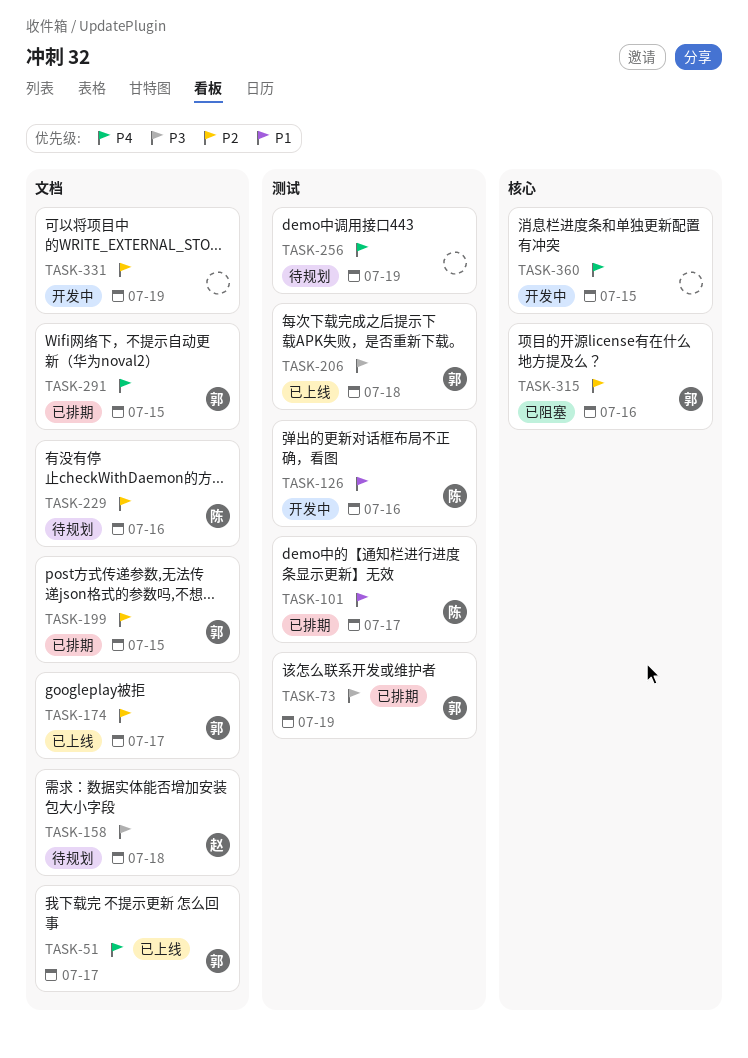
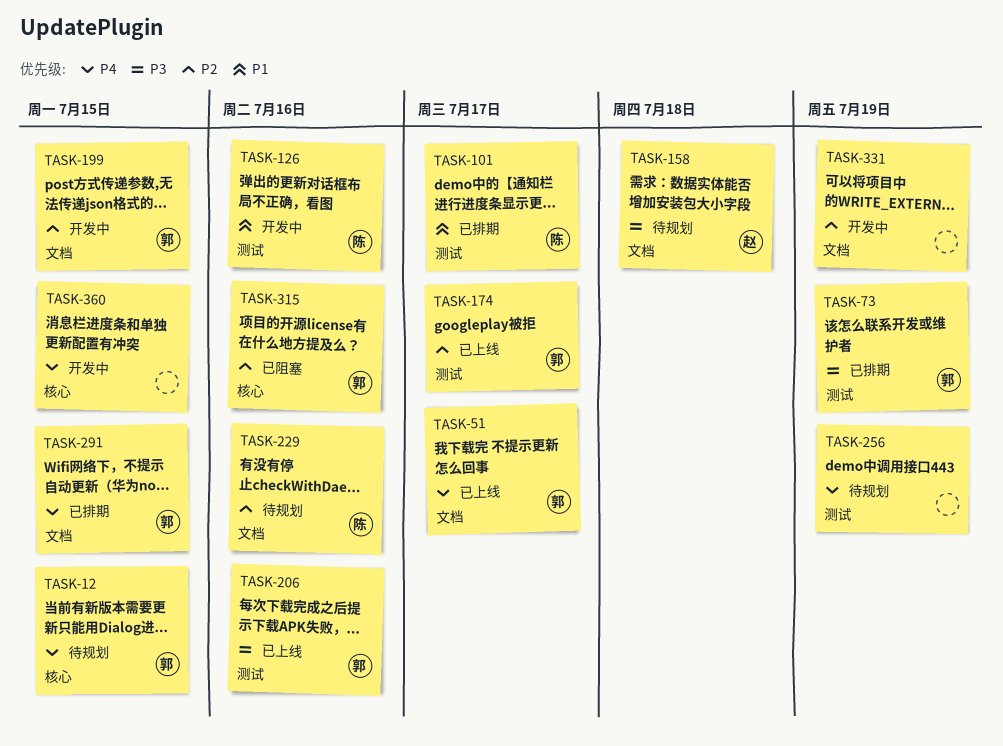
TASK-12: none -> present
TASK-174, label: 文档 -> 测试
TASK-199, status: 已排期 -> 开发中
TASK-206, due: Jul 18 -> Jul 16

